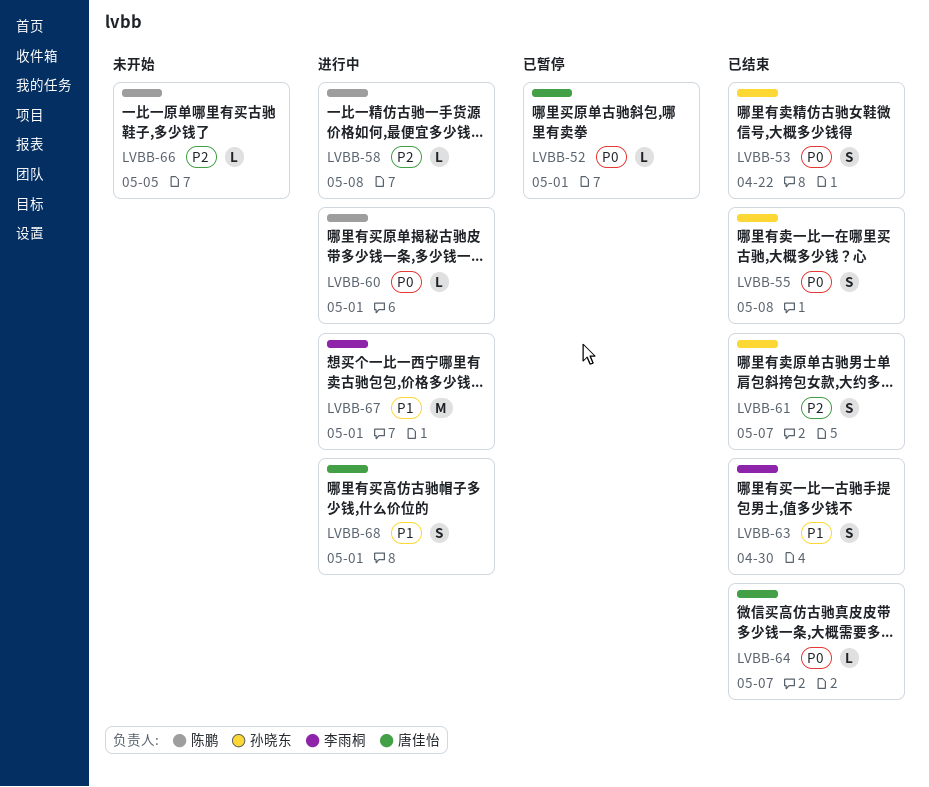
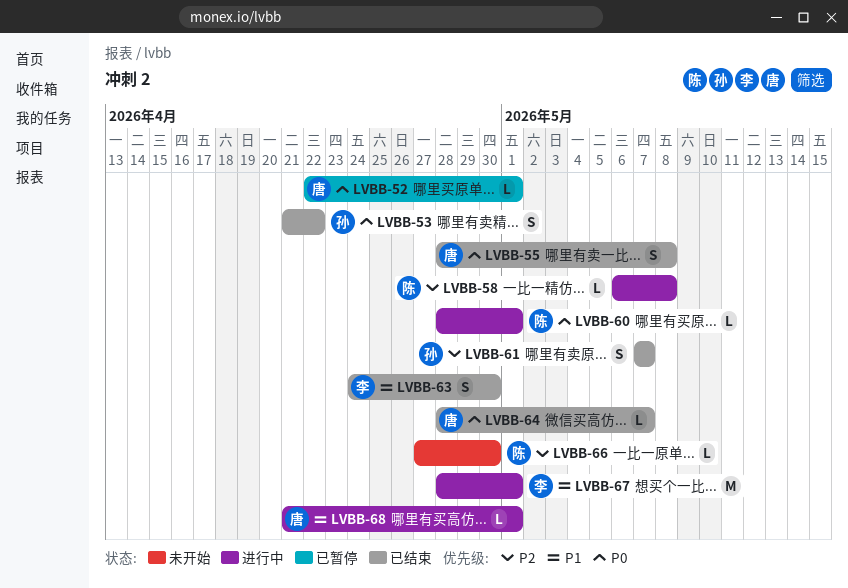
LVBB-55, owner: 孙晓东 -> 唐佳怡
LVBB-66, due: May 5 -> Apr 30
LVBB-68, estimate: S -> L

